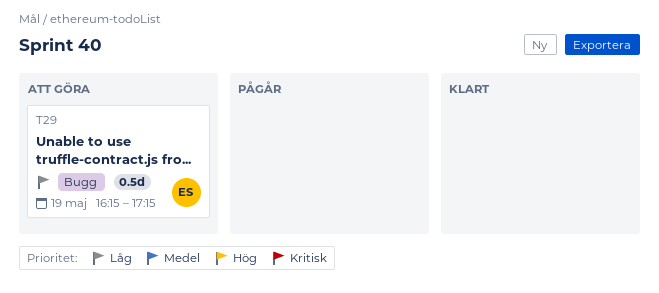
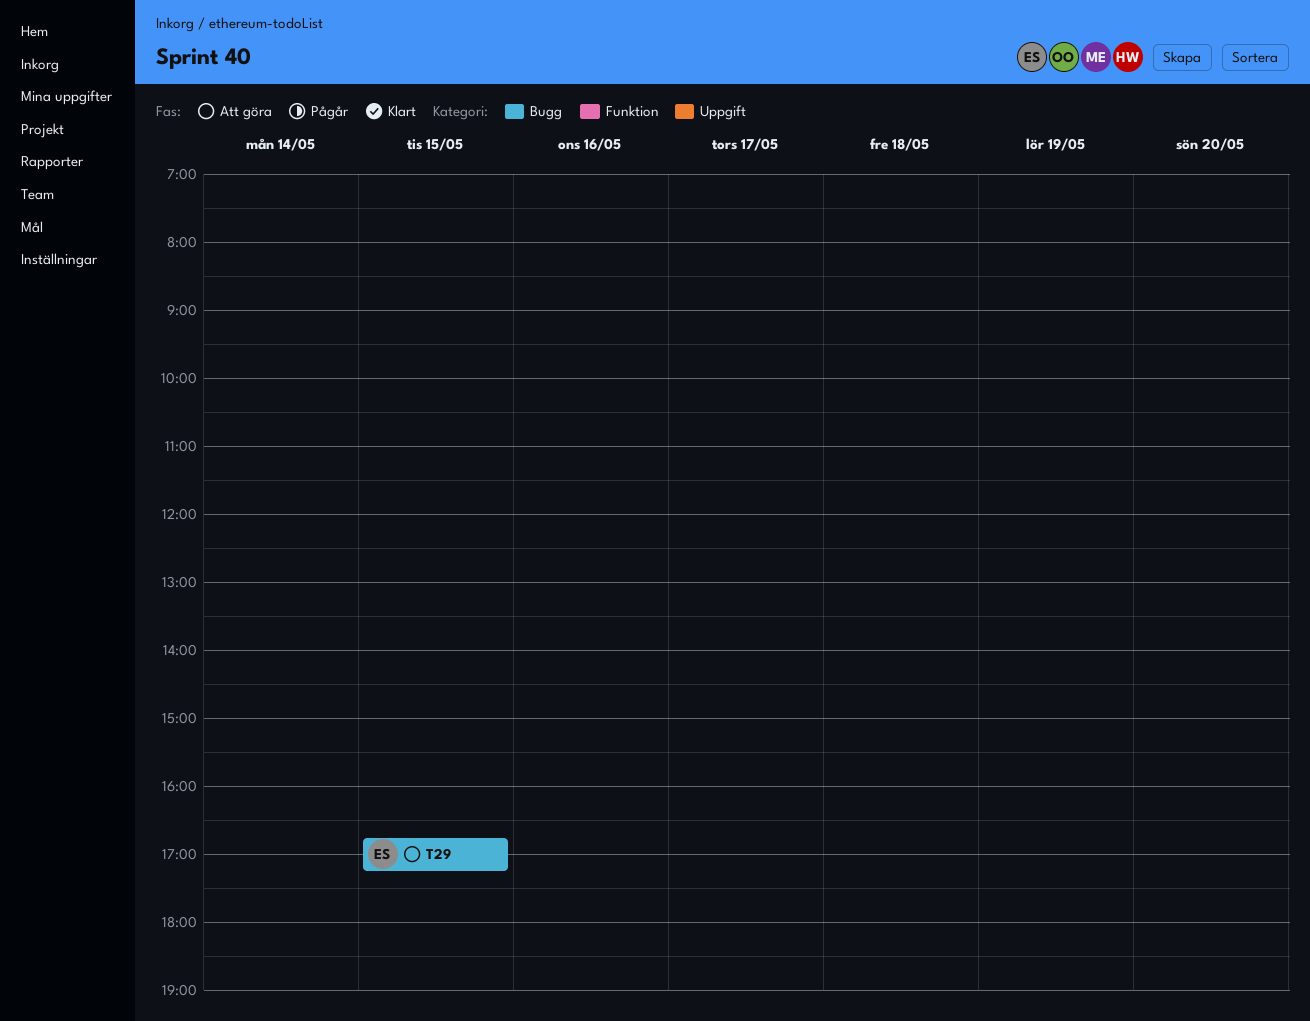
T29, day: May 19 -> May 15
T29, begins: 16:15 -> 16:45

